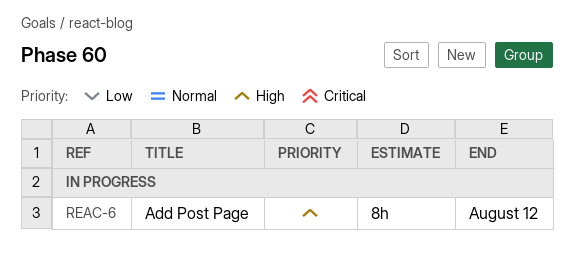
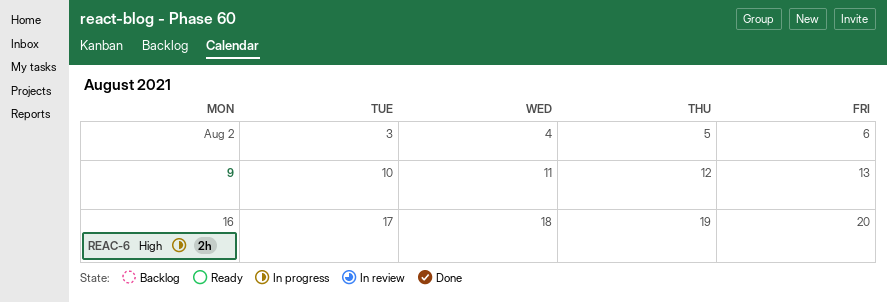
REAC-6, estimate: 8h -> 2h
REAC-6, due: Aug 12 -> Aug 16

